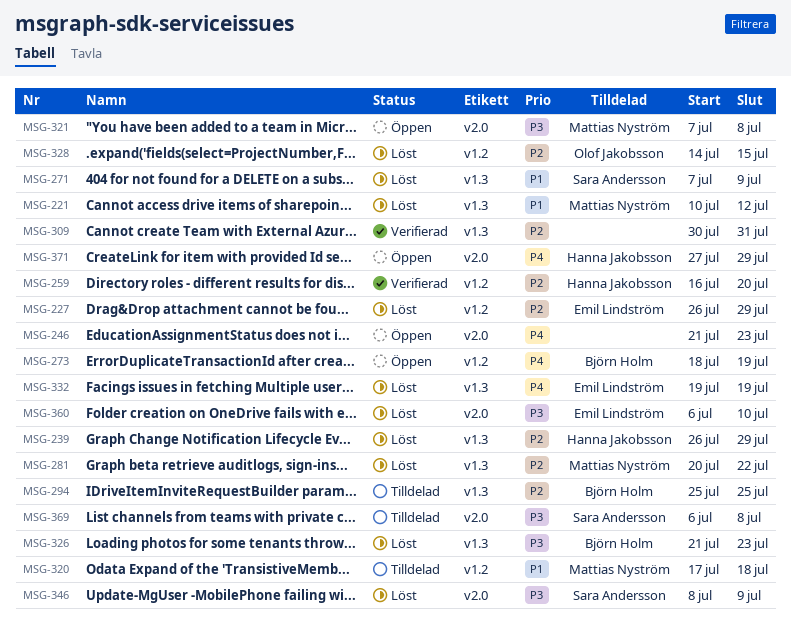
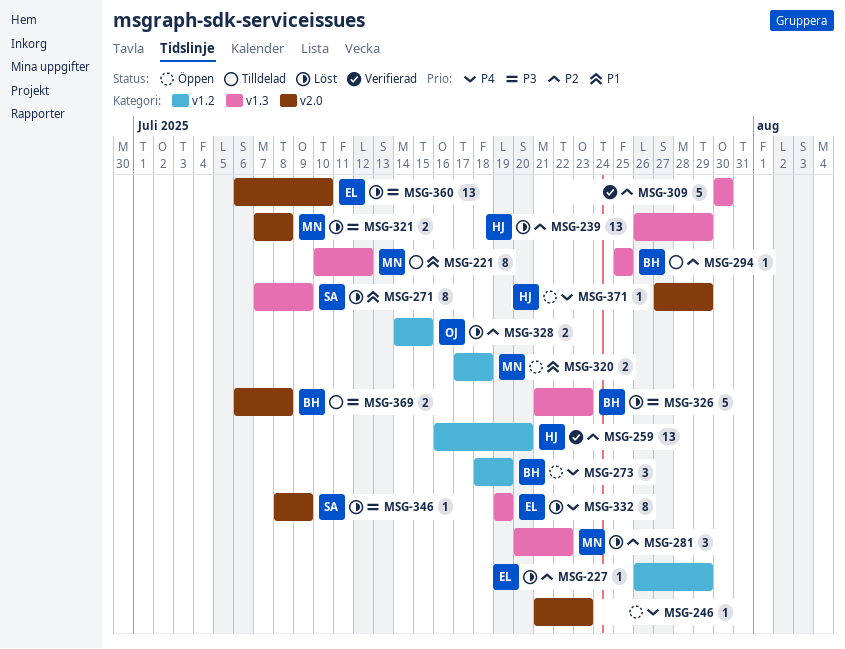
MSG-221, status: Löst -> Tilldelad
MSG-309, due: Jul 31 -> Jul 30
MSG-320, status: Tilldelad -> Öppen
MSG-321, status: Öppen -> Löst
MSG-369, owner: Sara Andersson -> Björn Holm

